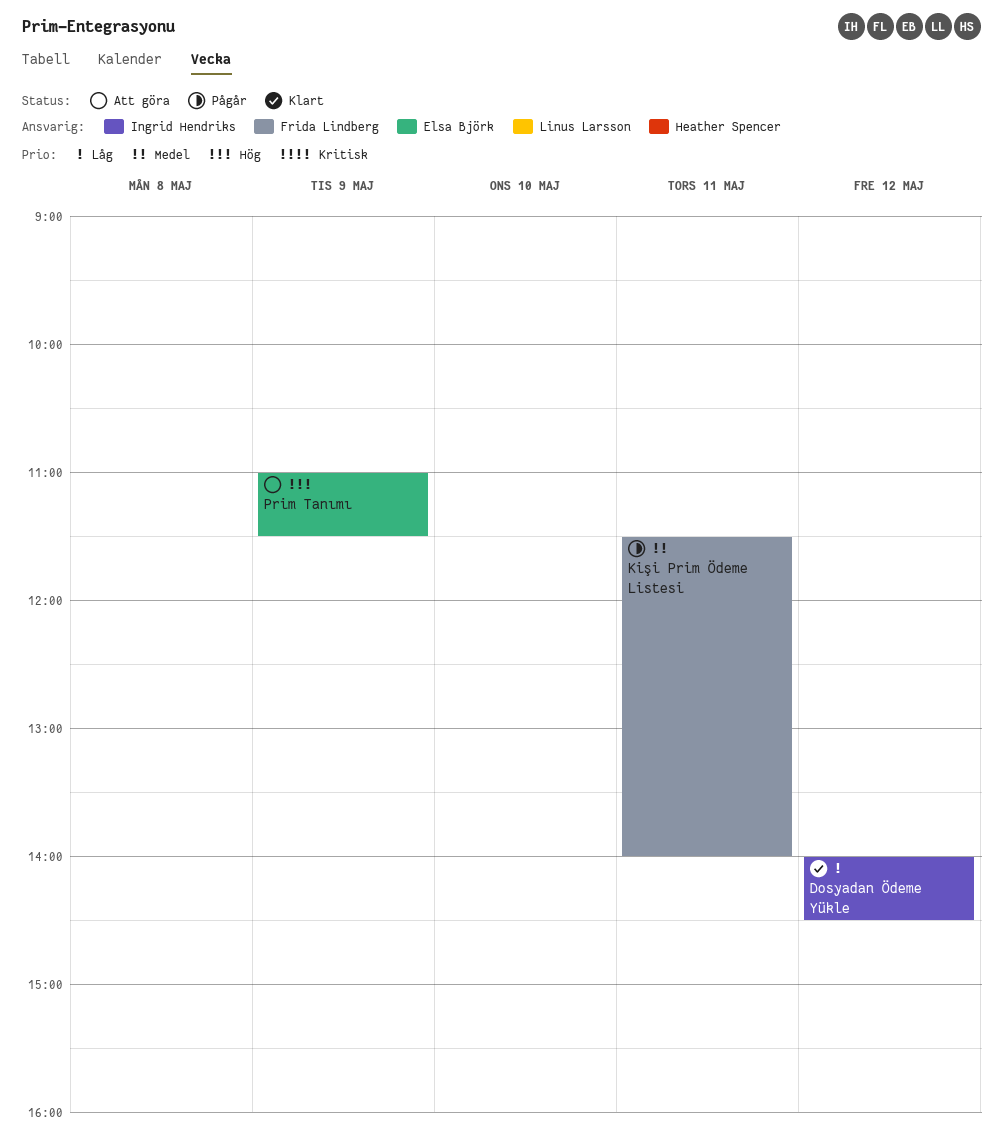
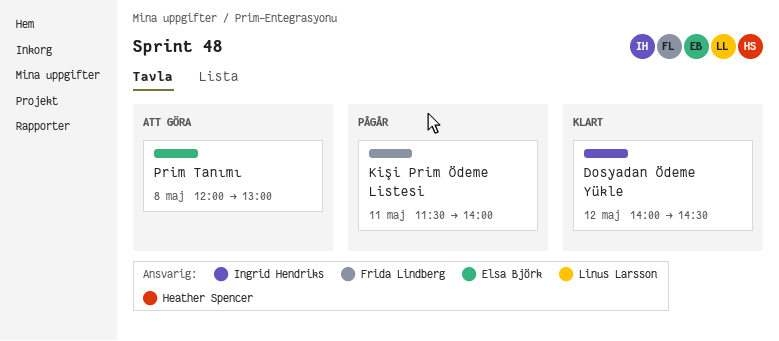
Prim Tanımı, day: May 9 -> May 8
Prim Tanımı, begins: 11:00 -> 12:00
Prim Tanımı, ends: 11:30 -> 13:00

